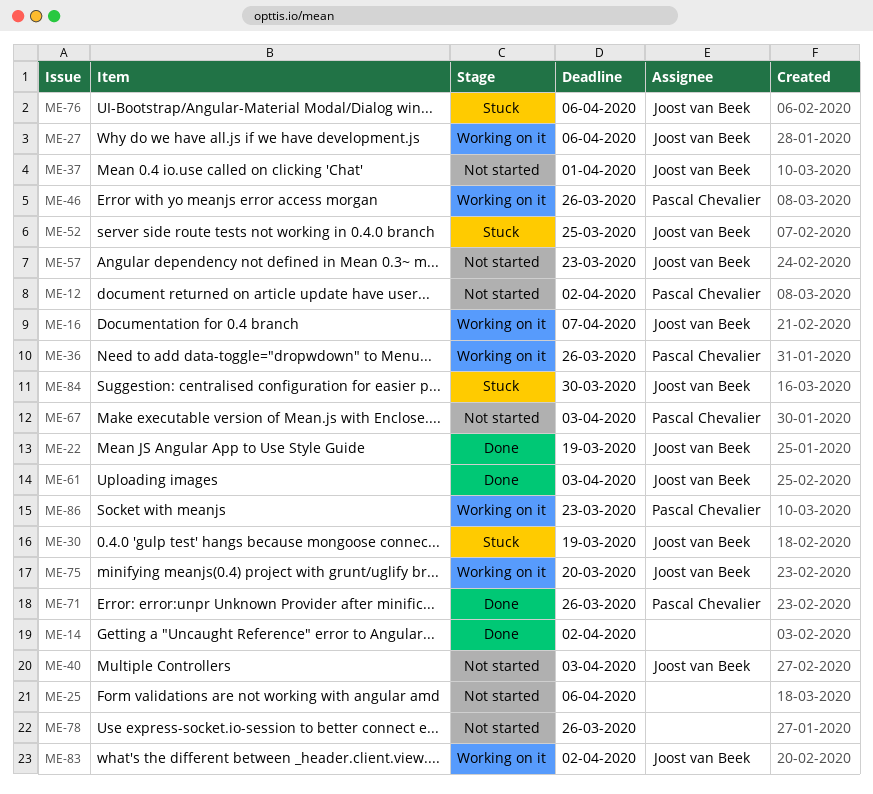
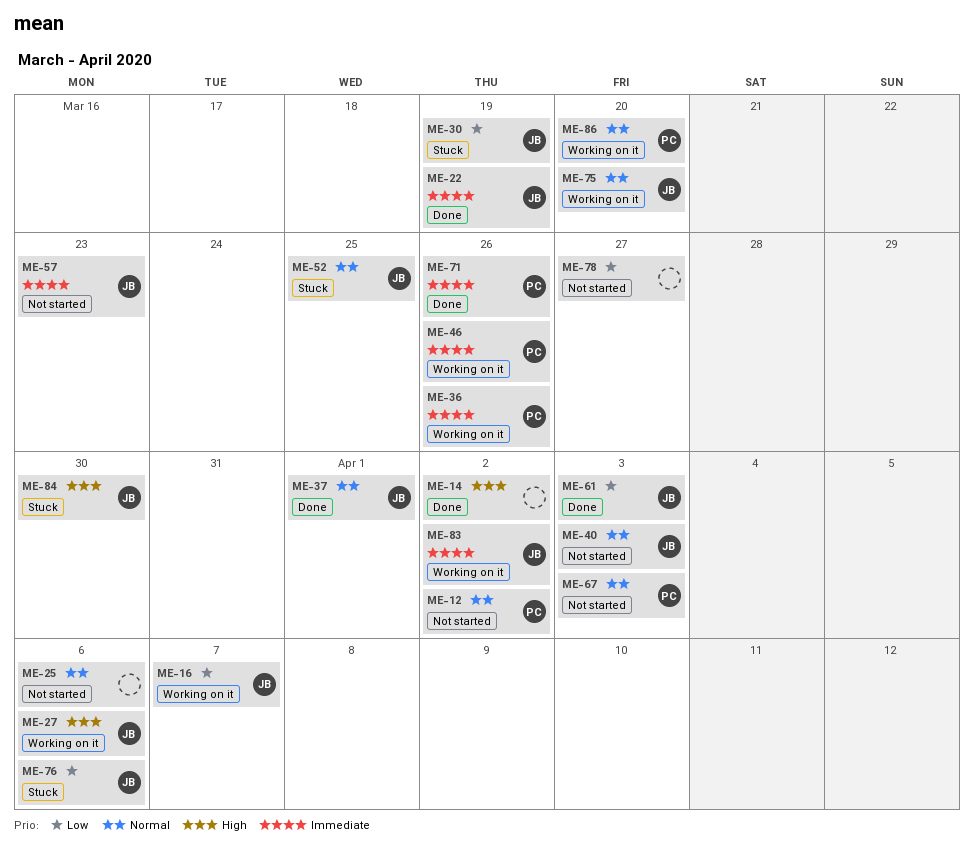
ME-37, status: Not started -> Done
ME-78, due: Mar 26 -> Mar 27
ME-86, due: Mar 23 -> Mar 20

